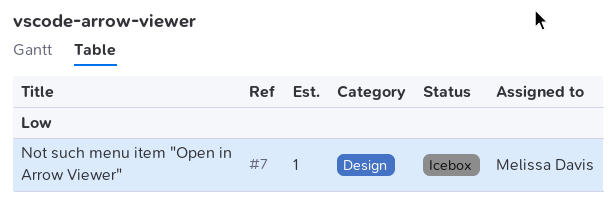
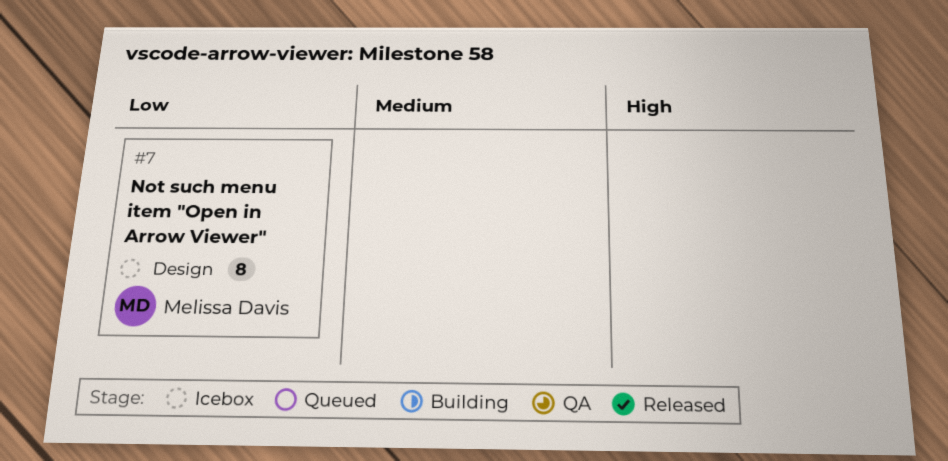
#7, estimate: 1 -> 8

